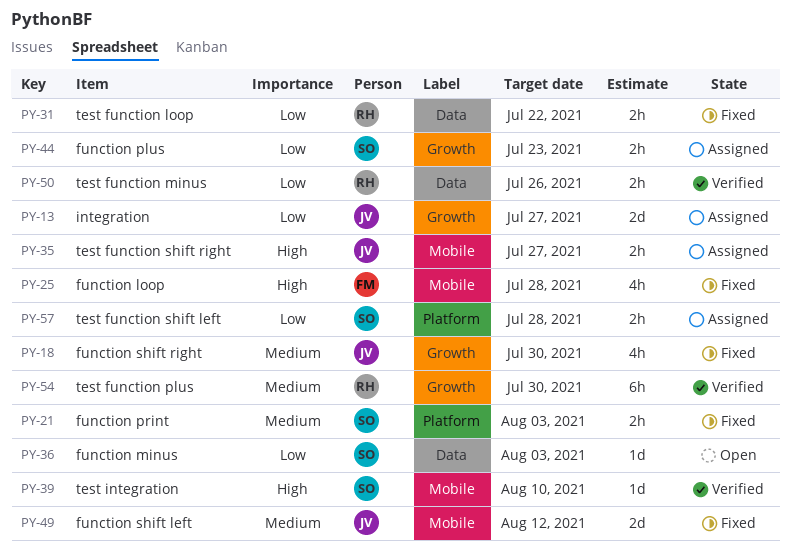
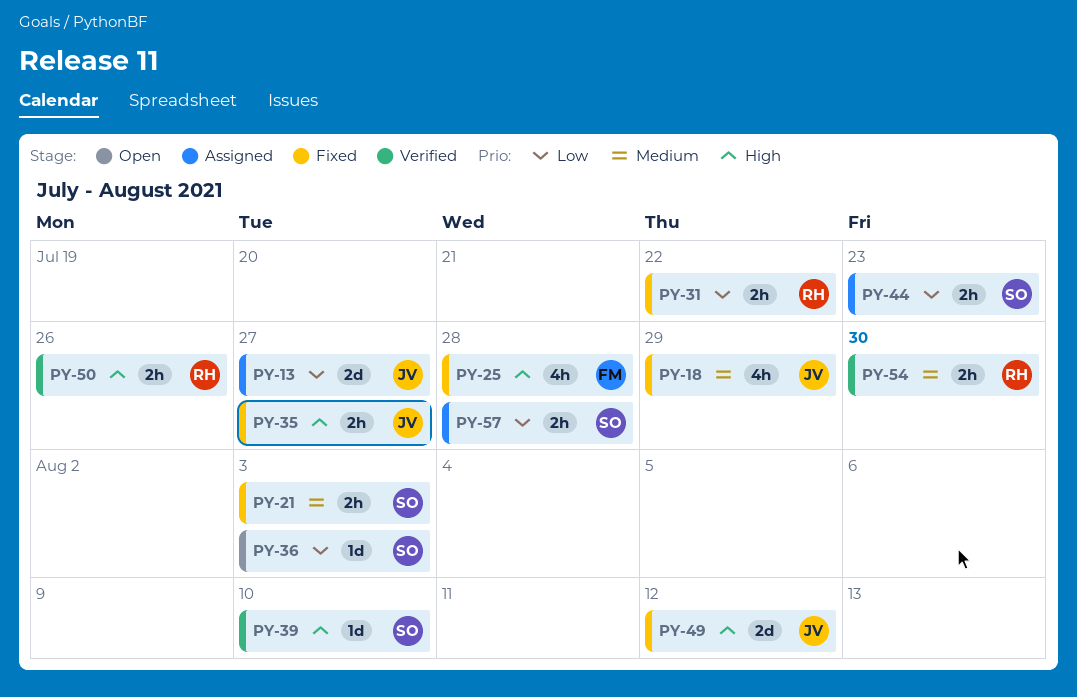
PY-18, due: Jul 30 -> Jul 29
PY-35, status: Assigned -> Fixed
PY-49, priority: Medium -> High
PY-50, priority: Low -> High
PY-54, estimate: 6h -> 2h

